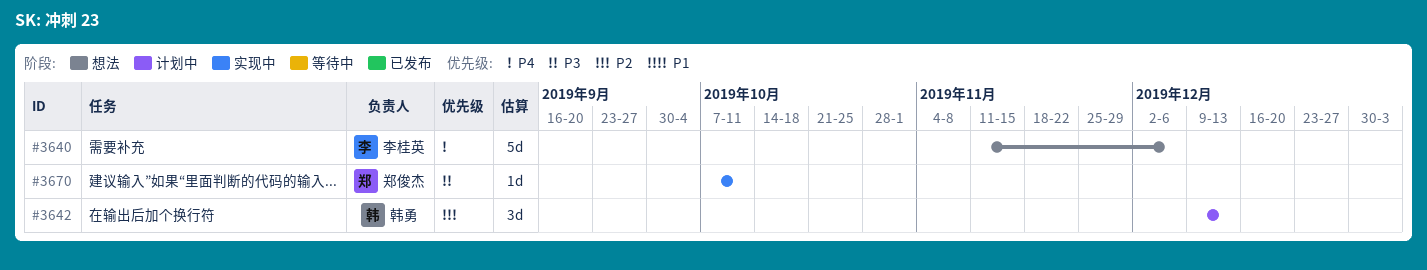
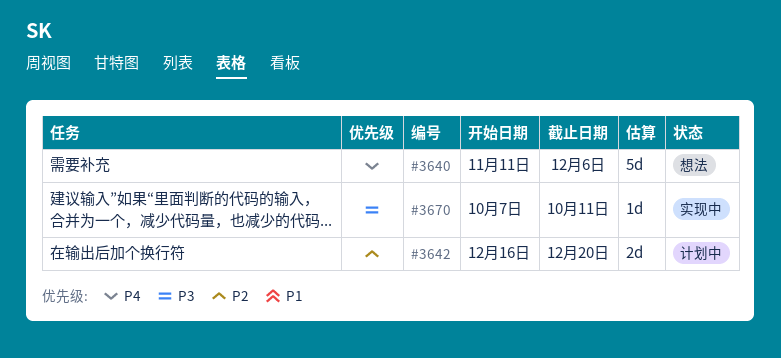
#3642, estimate: 3d -> 2d
#3642, start: Dec 9 -> Dec 16
#3642, due: Dec 13 -> Dec 20

